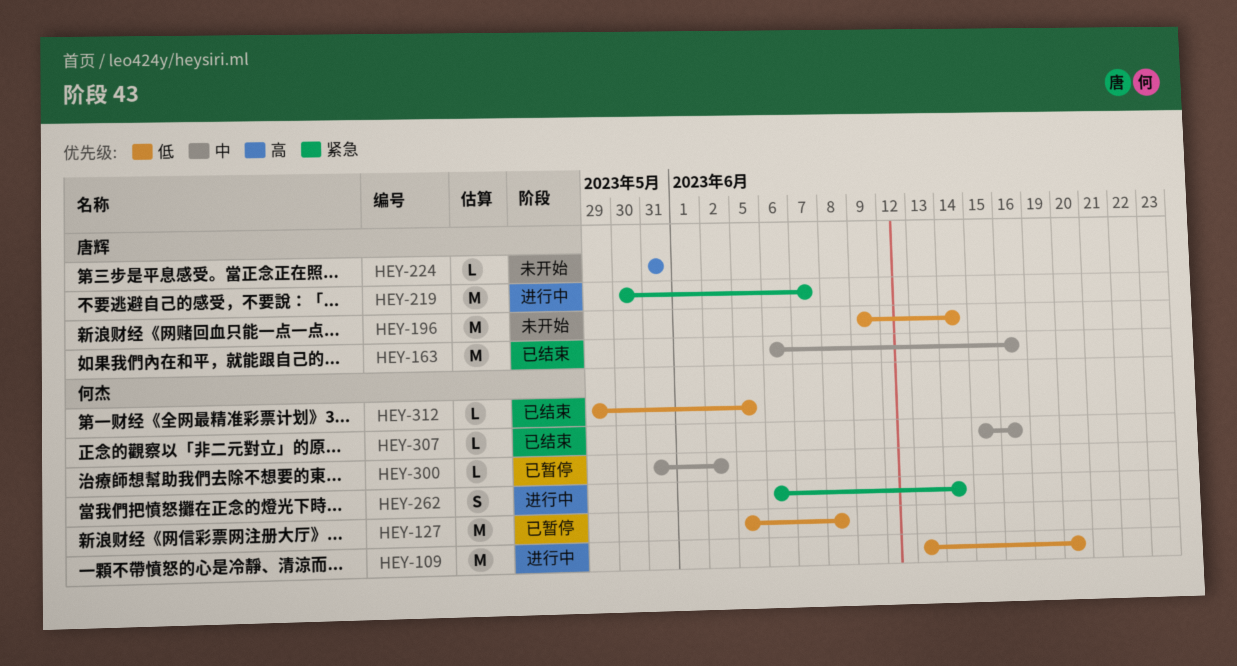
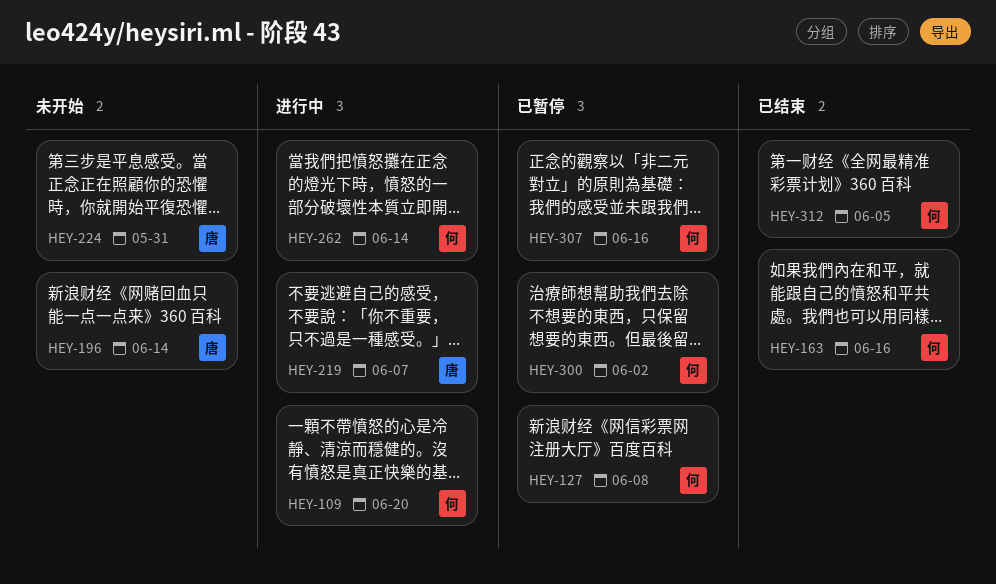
HEY-163, owner: 唐辉 -> 何杰
HEY-307, status: 已结束 -> 已暂停

